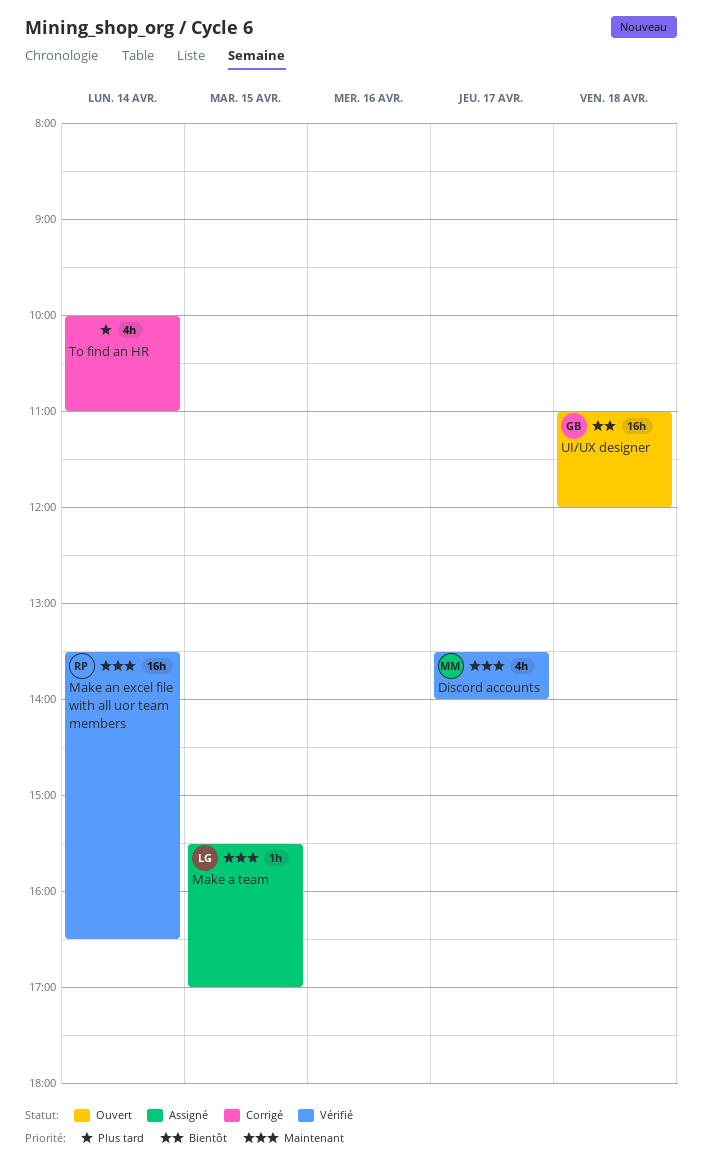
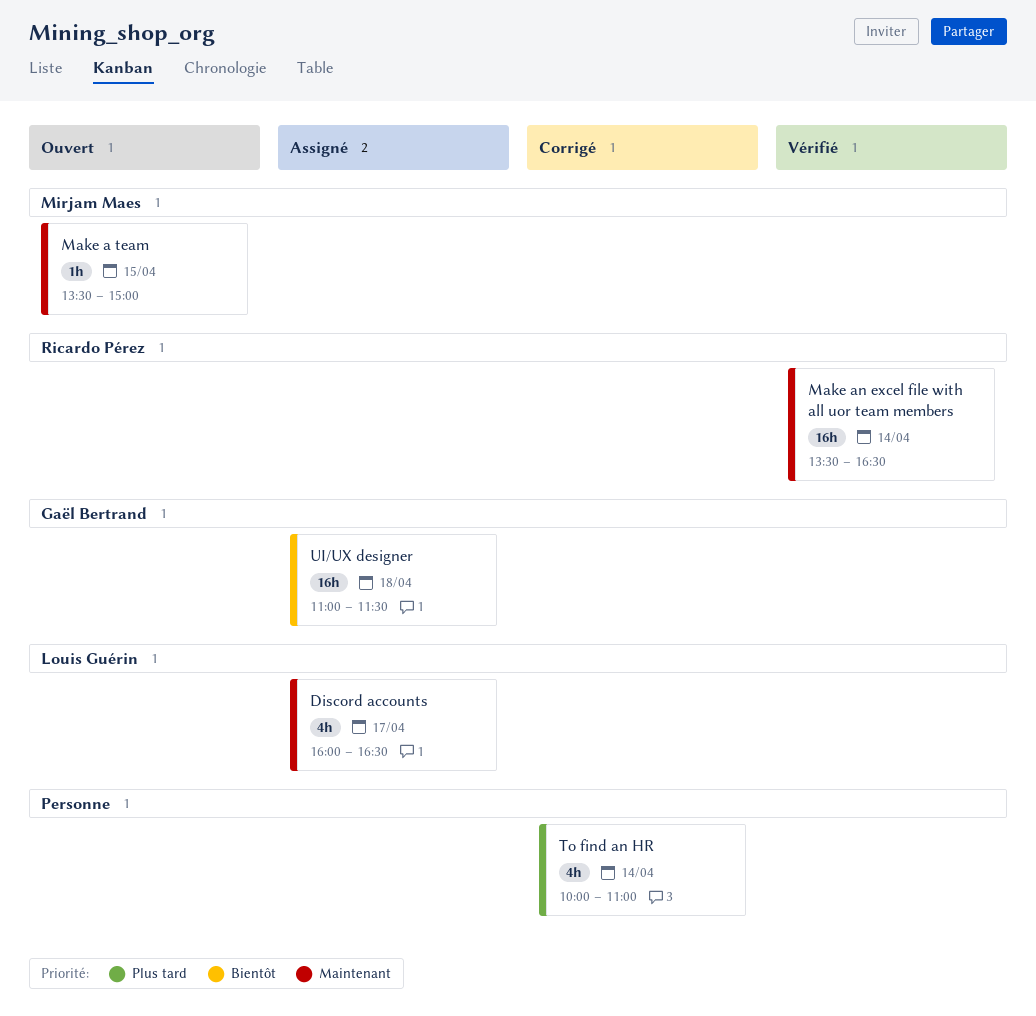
Discord accounts, status: Vérifié -> Assigné
Discord accounts, owner: Mirjam Maes -> Louis Guérin
Discord accounts, begins: 13:30 -> 16:00
Discord accounts, ends: 14:00 -> 16:30
Make a team, status: Assigné -> Ouvert
Make a team, owner: Louis Guérin -> Mirjam Maes
Make a team, begins: 15:30 -> 13:30
Make a team, ends: 17:00 -> 15:00
UI/UX designer, status: Ouvert -> Assigné
UI/UX designer, ends: 12:00 -> 11:30

